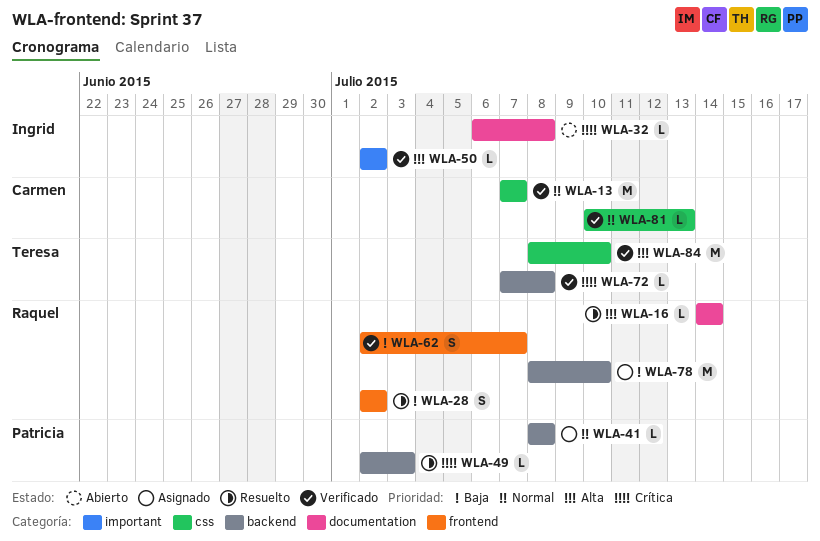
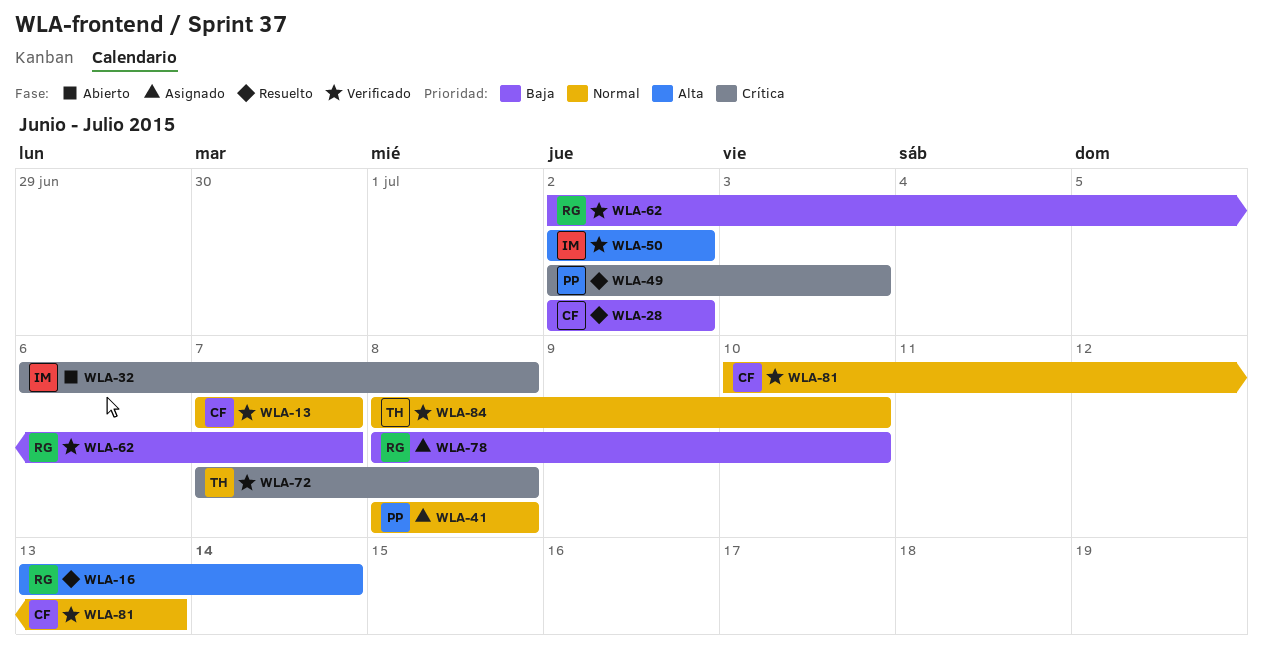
WLA-16, start: Jul 14 -> Jul 13
WLA-28, owner: Raquel -> Carmen
WLA-84, priority: Alta -> Normal

